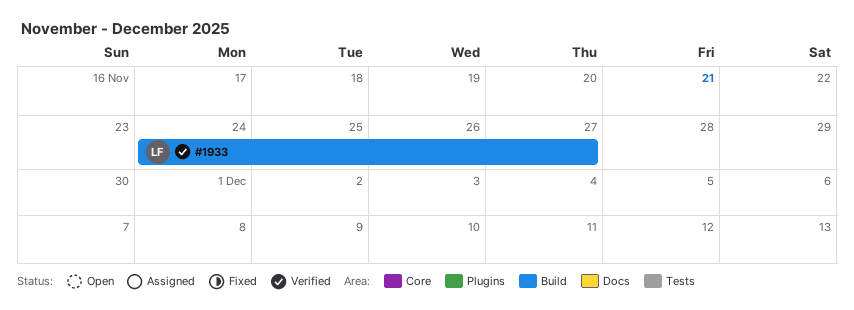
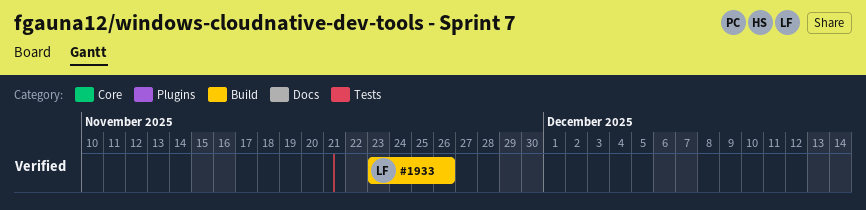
#1933, start: Nov 24 -> Nov 23
#1933, due: Nov 27 -> Nov 26

